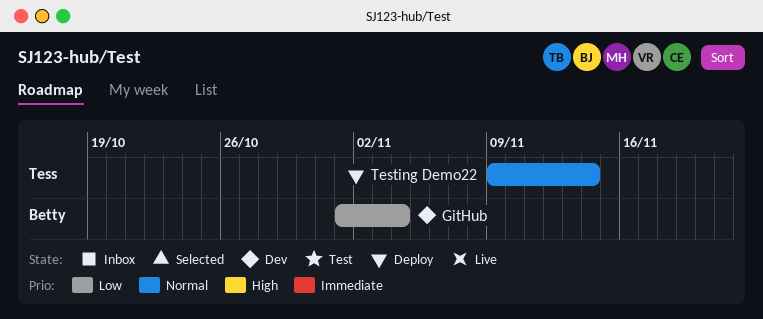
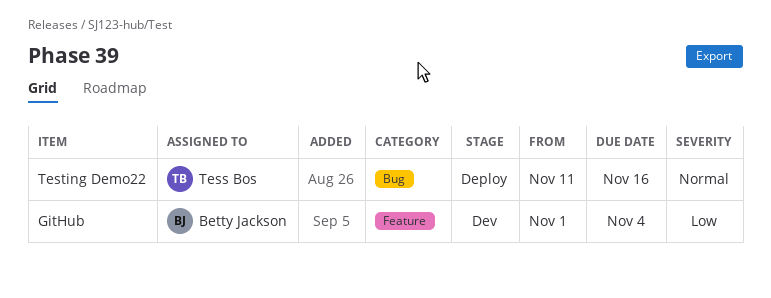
Testing Demo22, start: Nov 9 -> Nov 11
Testing Demo22, due: Nov 14 -> Nov 16

